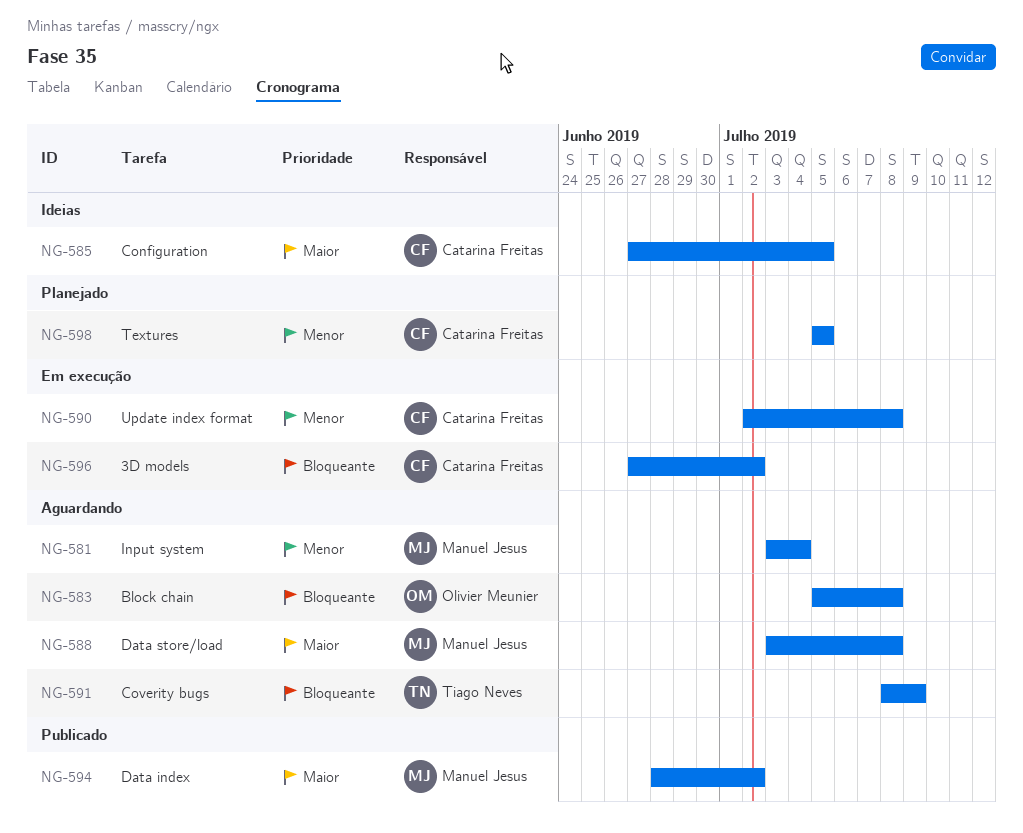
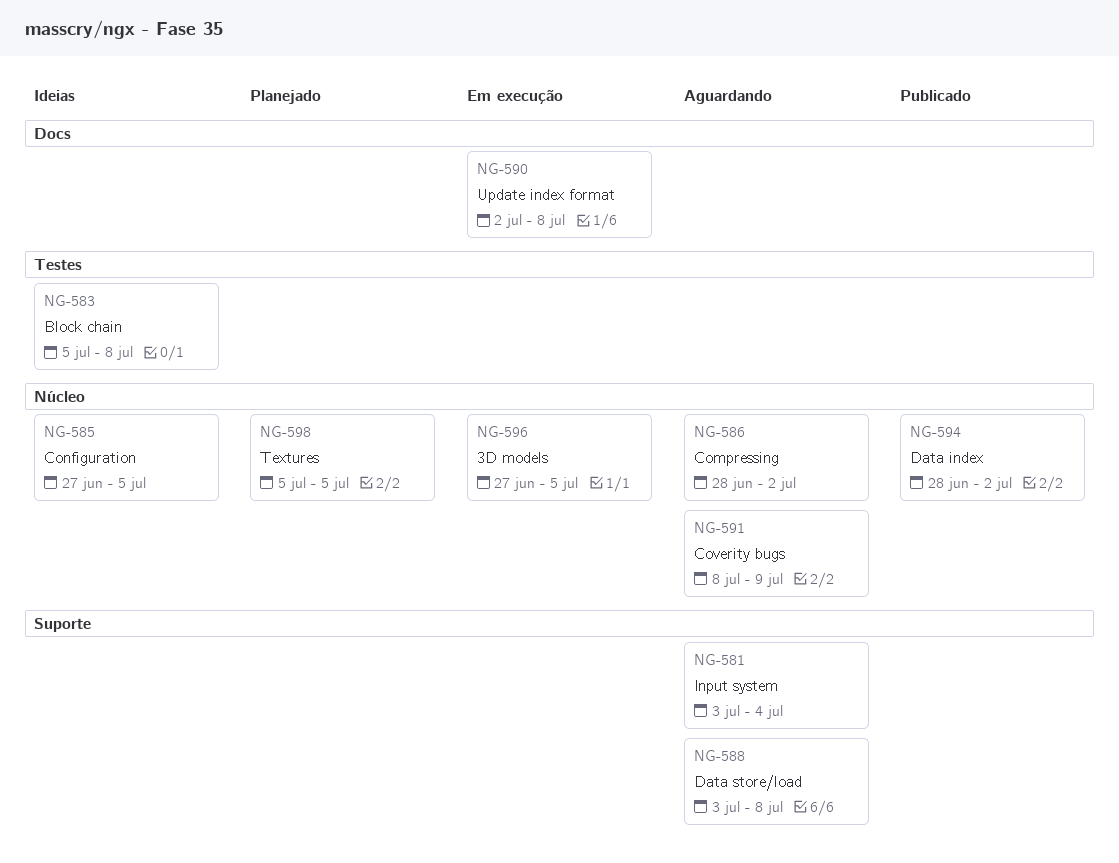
NG-583, status: Aguardando -> Ideias
NG-586: none -> present
NG-596, due: Jul 2 -> Jul 5

